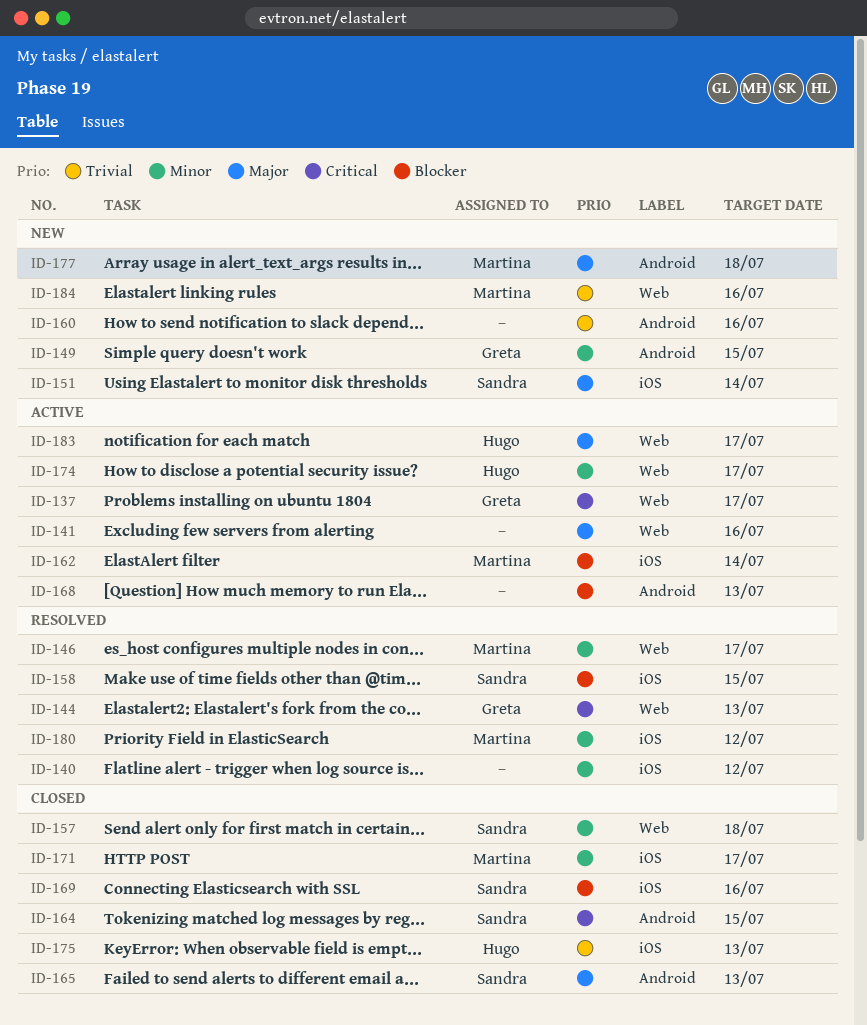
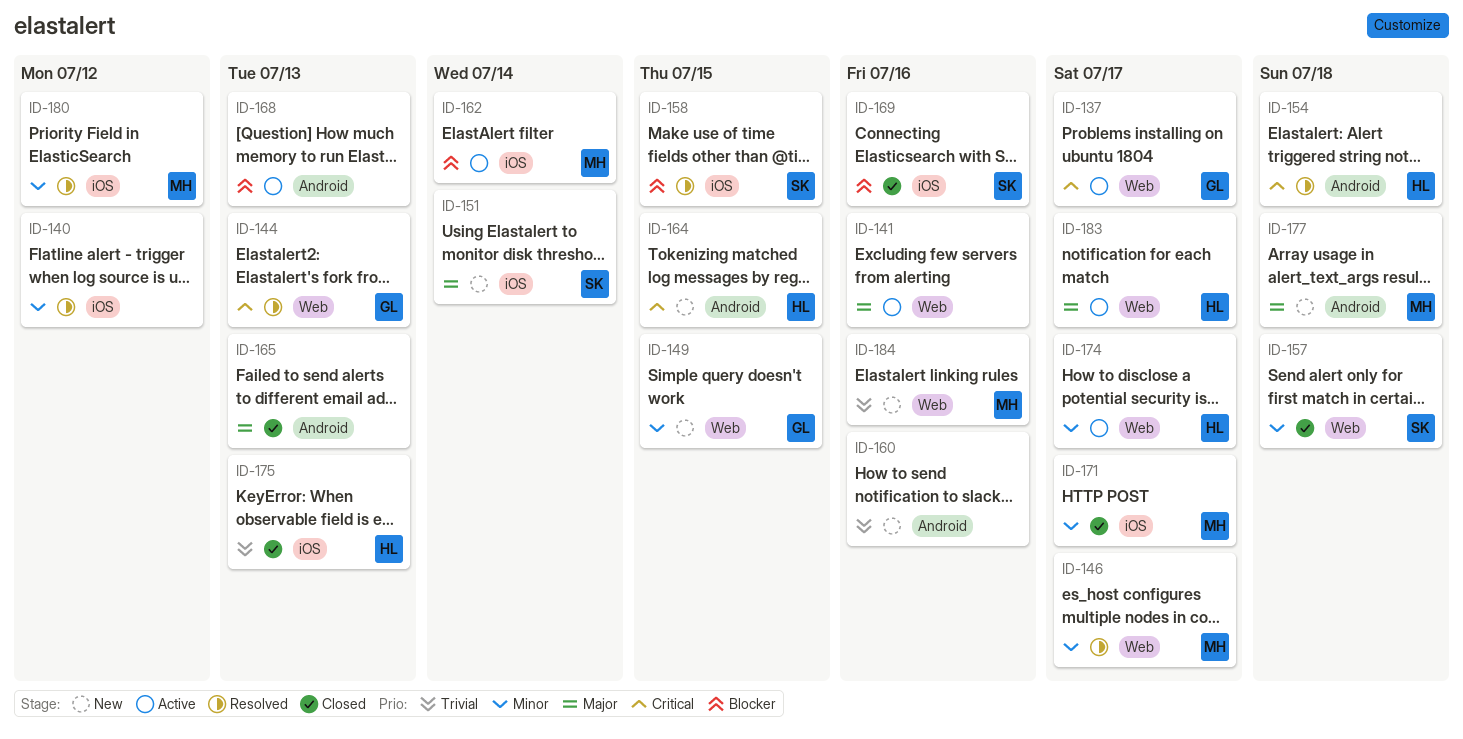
ID-149, label: Android -> Web
ID-154: none -> present
ID-164, status: Closed -> New
ID-164, owner: Sandra -> Hugo
ID-165, owner: Sandra -> none

